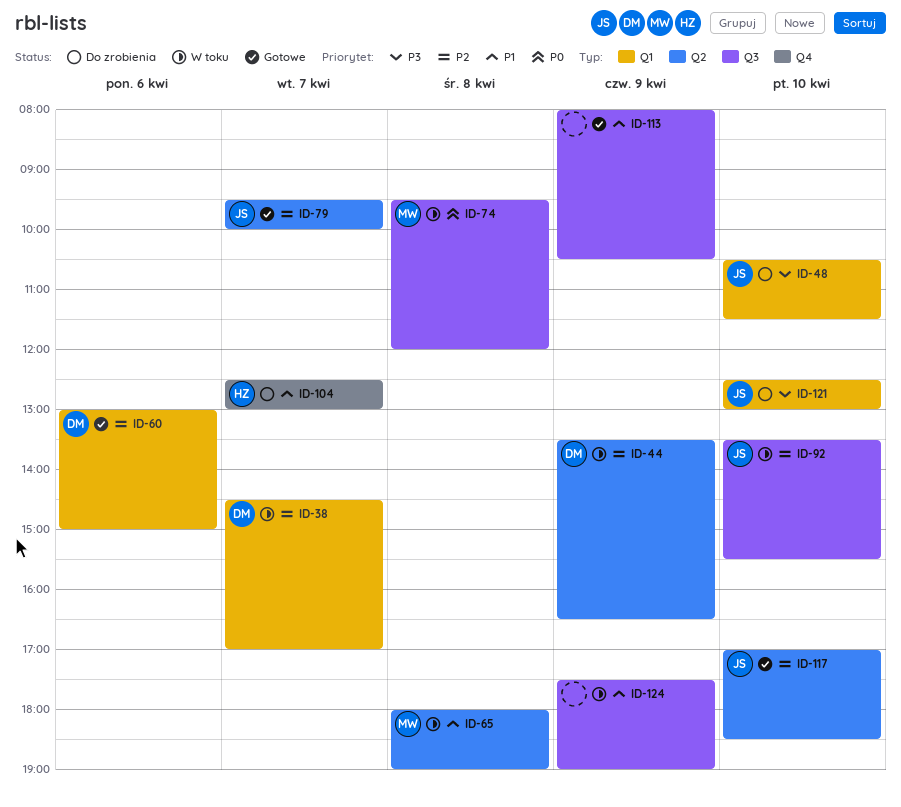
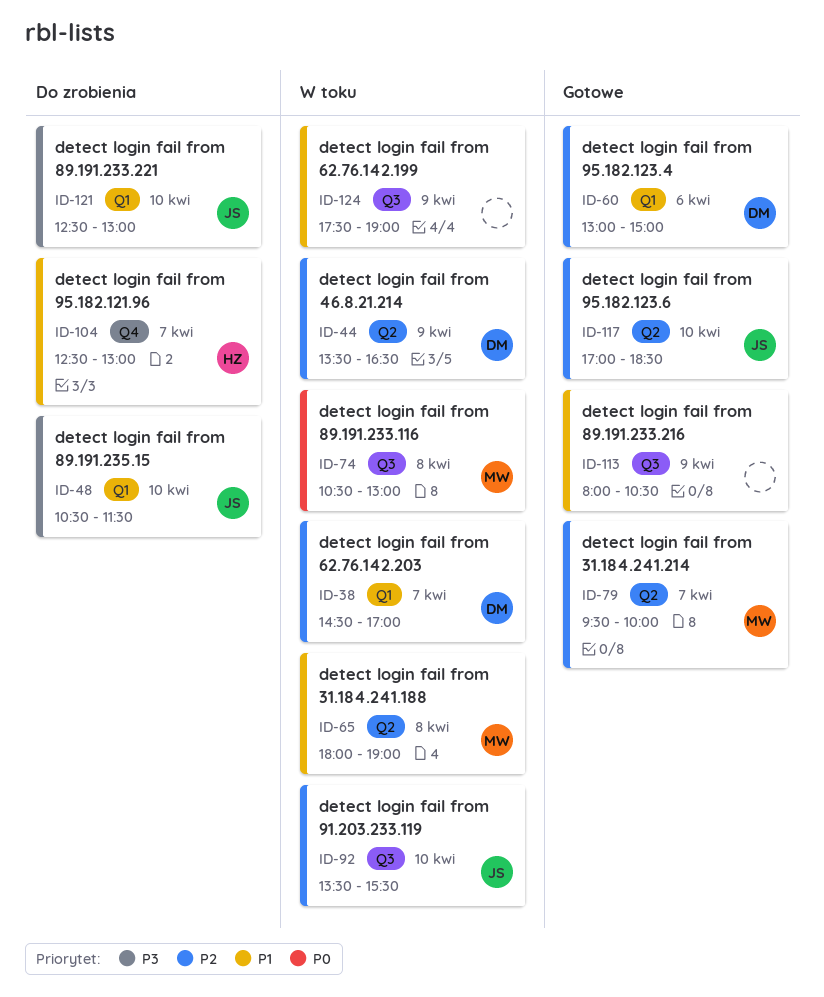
ID-74, begins: 09:30 -> 10:30
ID-74, ends: 12:00 -> 13:00
ID-79, owner: JS -> MW

